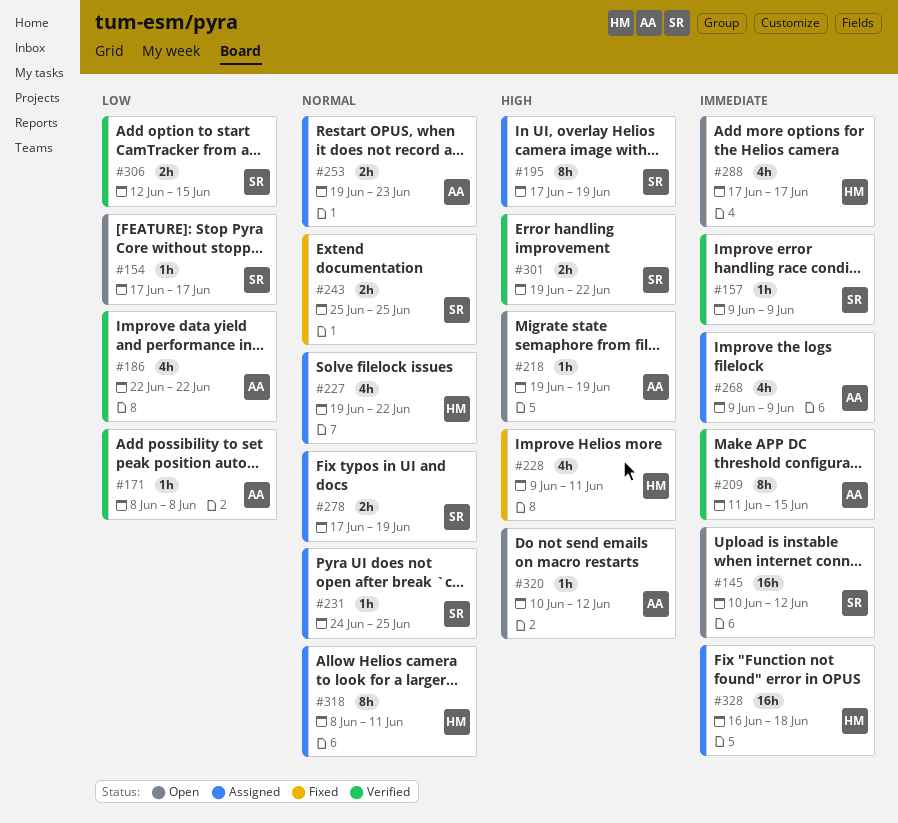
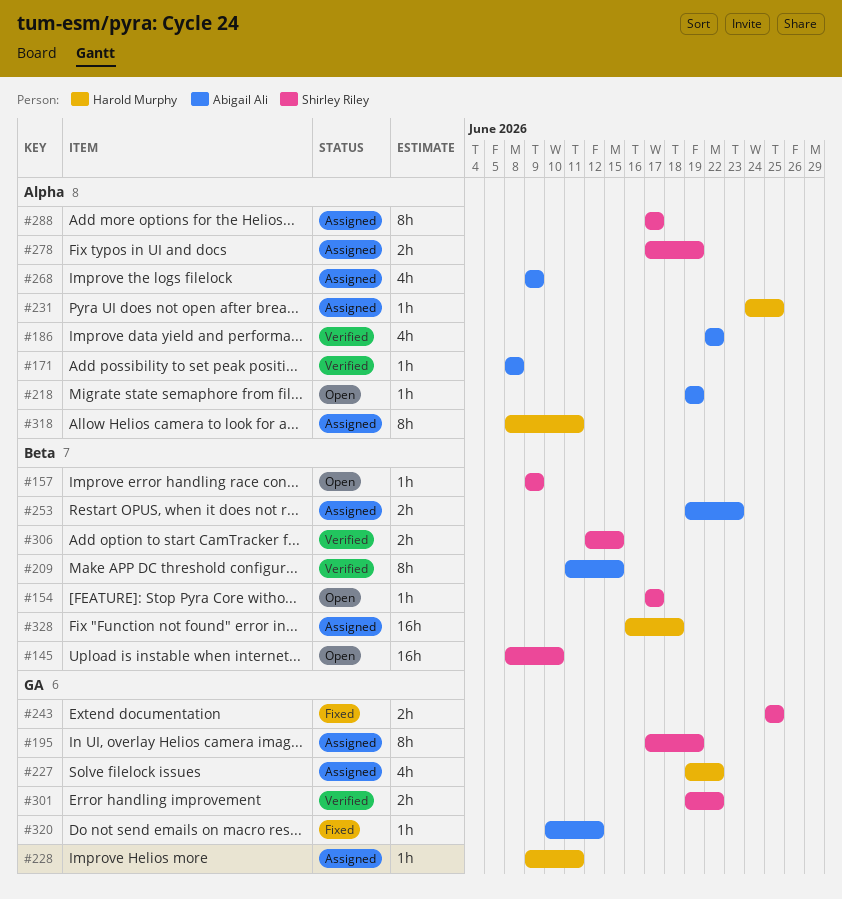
#145, start: Jun 10 -> Jun 8
#145, due: Jun 12 -> Jun 10
#157, status: Verified -> Open
#228, status: Fixed -> Assigned
#228, estimate: 4h -> 1h
#231, owner: Shirley Riley -> Harold Murphy
#288, status: Open -> Assigned
#288, owner: Harold Murphy -> Shirley Riley
#288, estimate: 4h -> 8h
#320, status: Open -> Fixed

